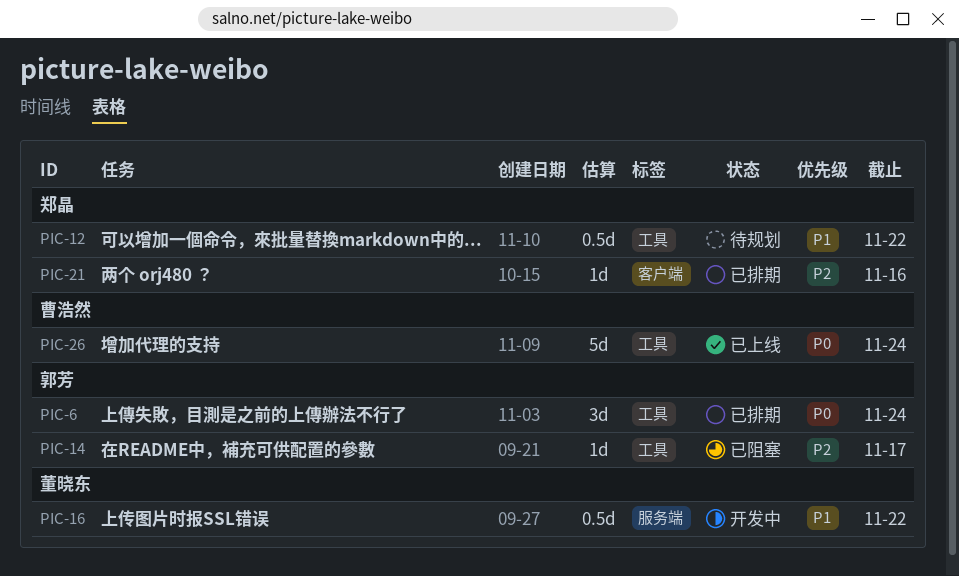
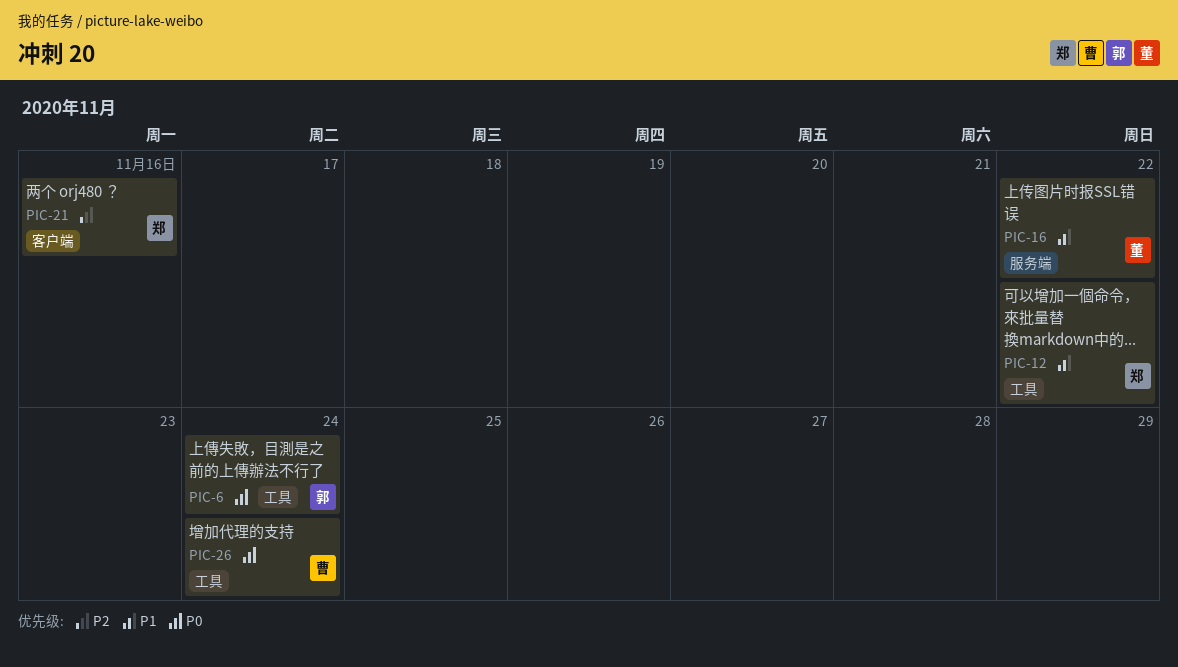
PIC-14: present -> none

